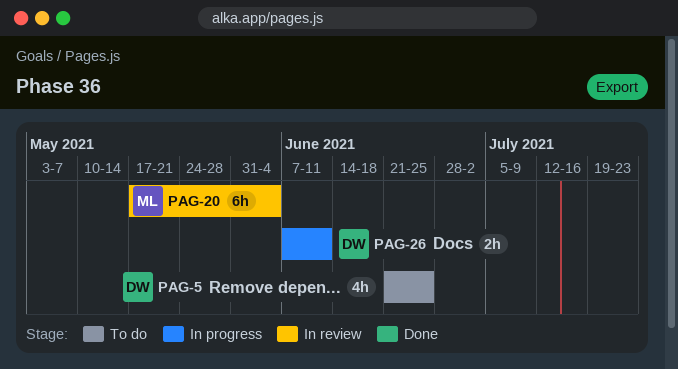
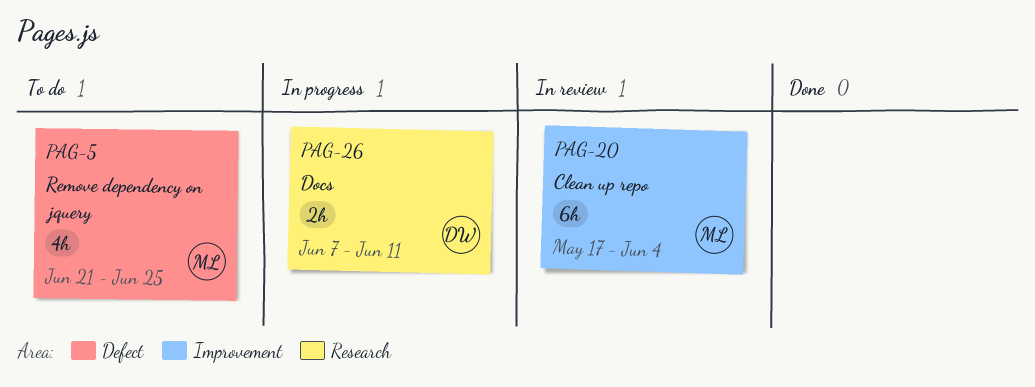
PAG-5, owner: DW -> ML

